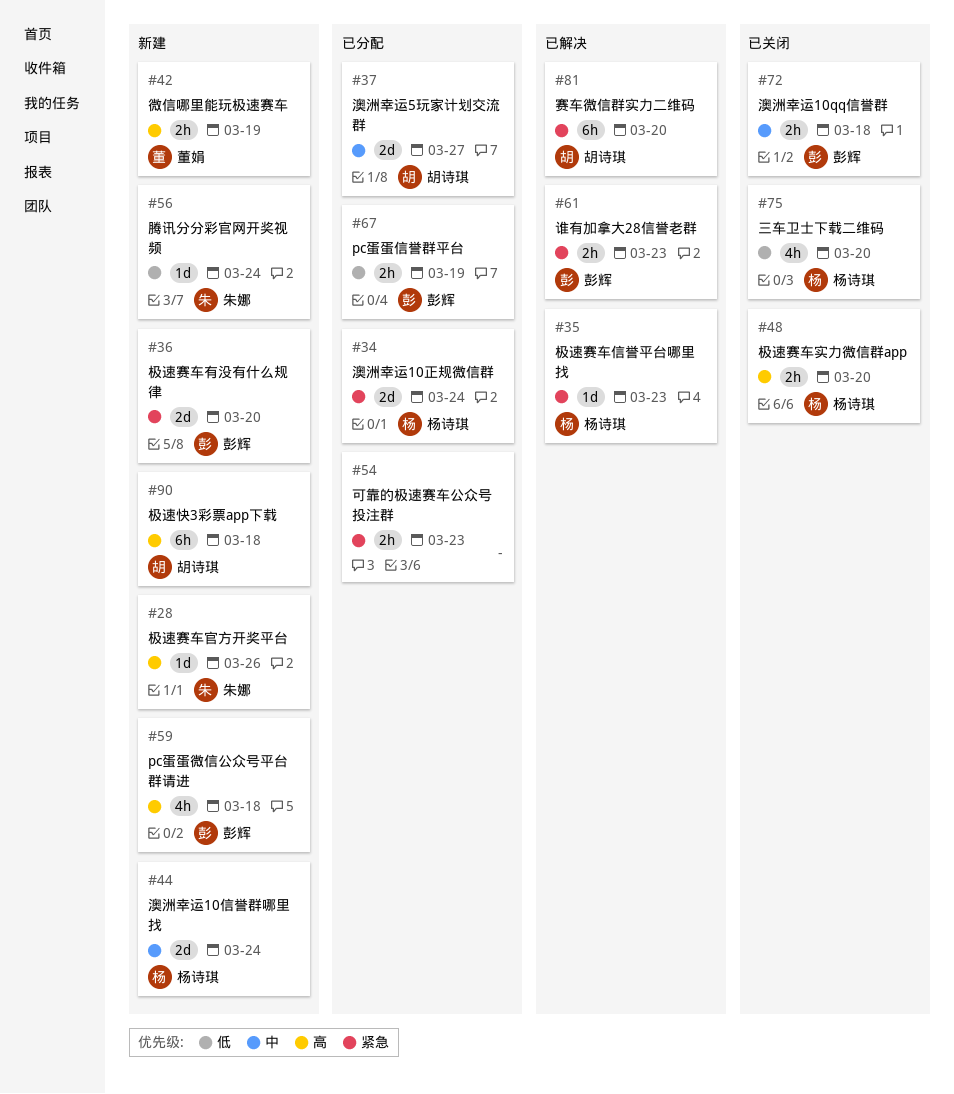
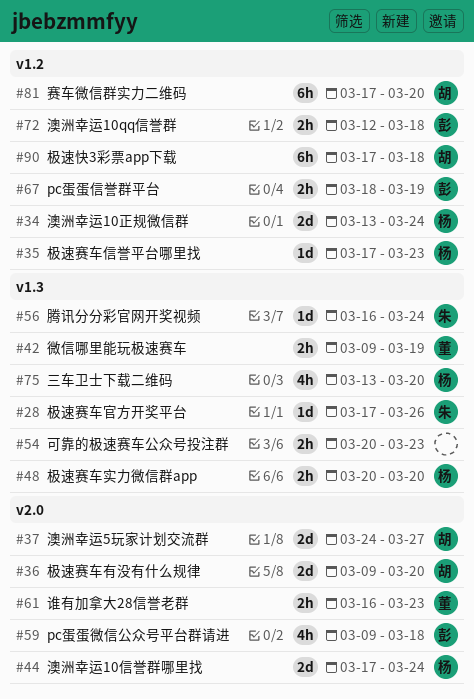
#36, owner: 彭辉 -> 胡诗琪
#61, owner: 彭辉 -> 董娟

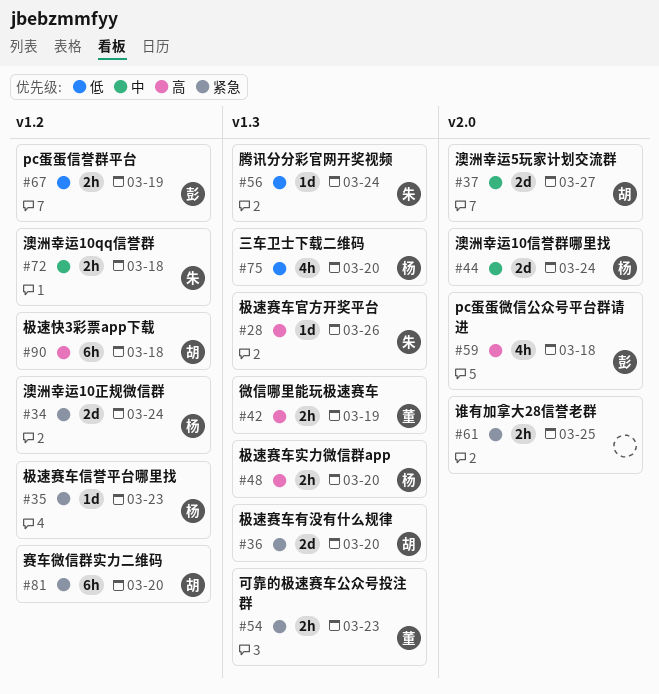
#36, label: v2.0 -> v1.3
#54, owner: none -> 董
#61, owner: 董 -> none
#61, due: Mar 23 -> Mar 25
#72, owner: 彭 -> 朱

